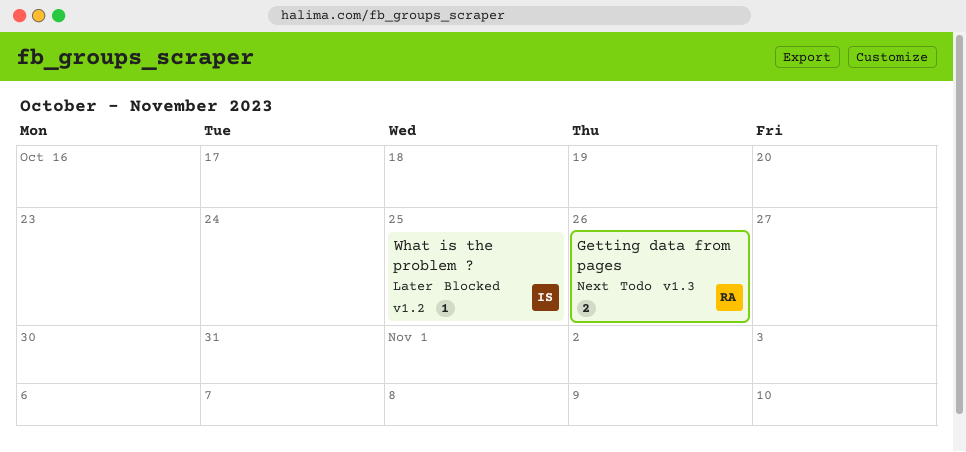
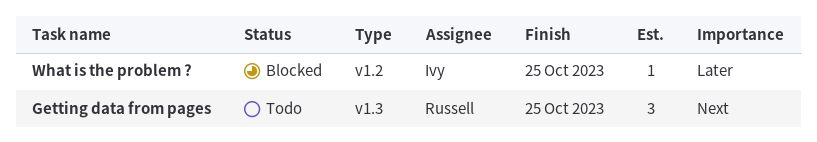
Getting data from pages, estimate: 2 -> 3
Getting data from pages, due: Oct 26 -> Oct 25

